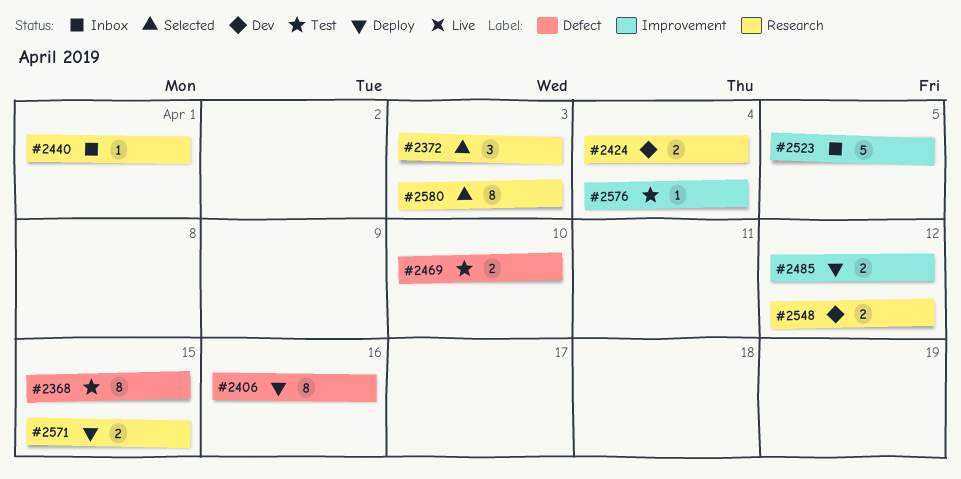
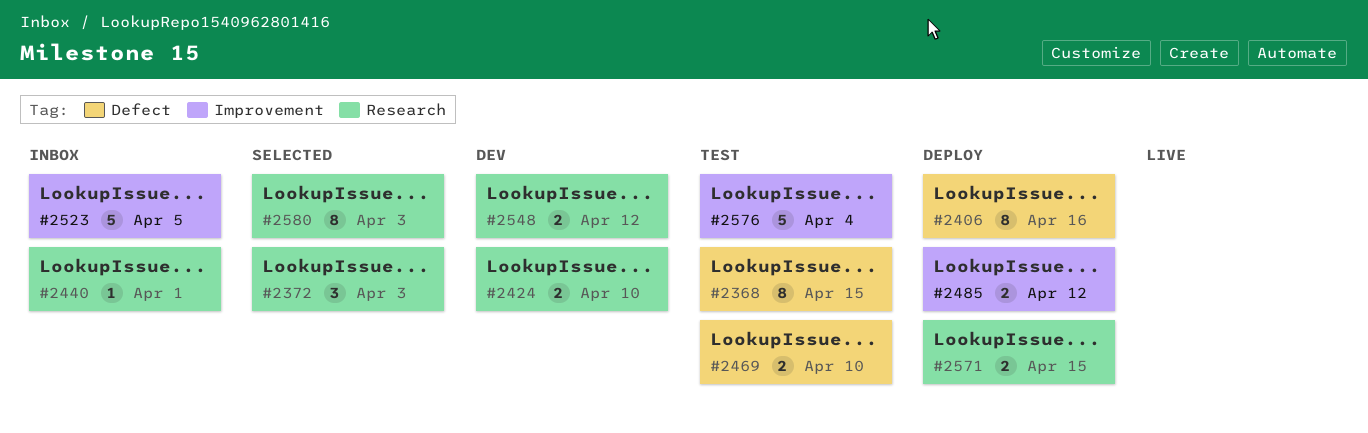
#2424, due: Apr 4 -> Apr 10
#2576, estimate: 1 -> 5

